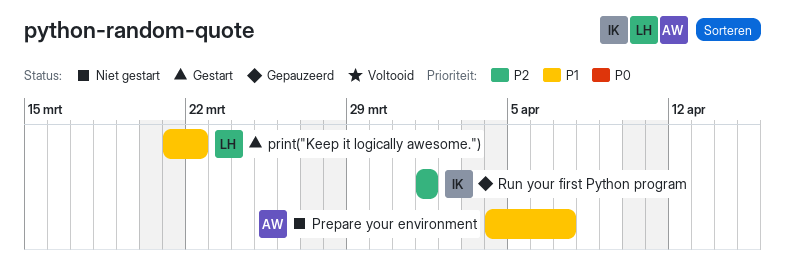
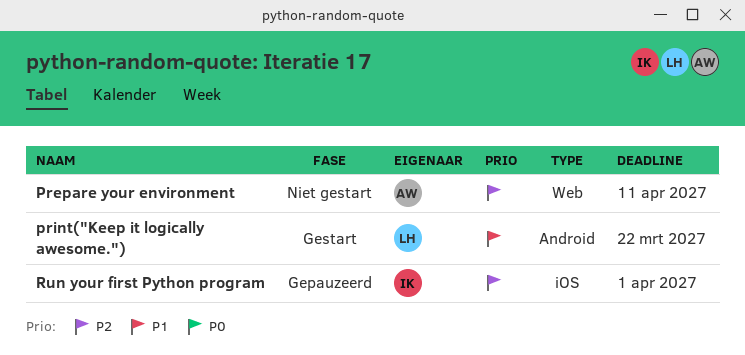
Prepare your environment, priority: P1 -> P2
Prepare your environment, due: Apr 7 -> Apr 11

